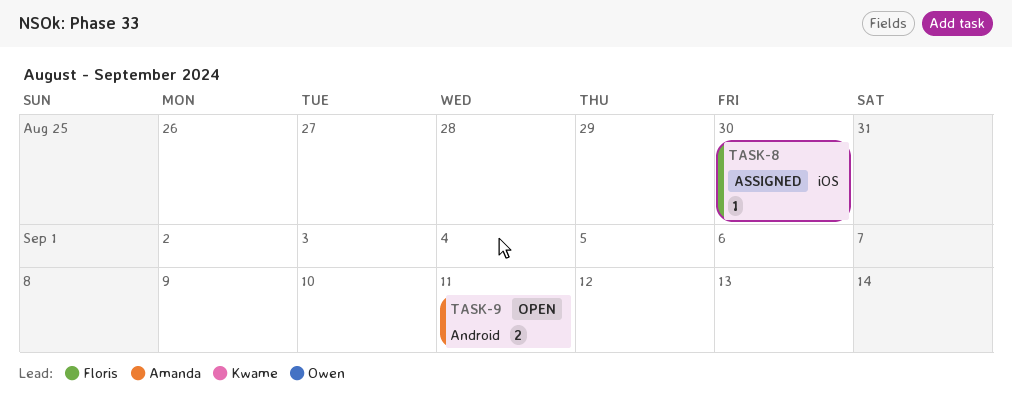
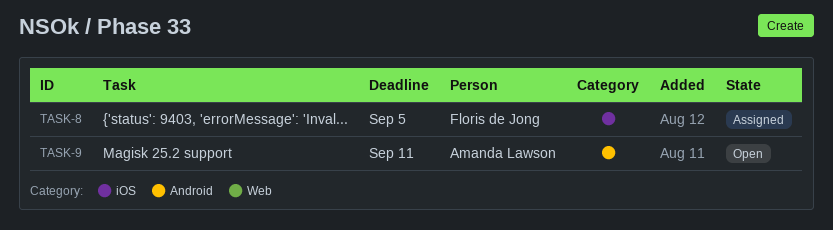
TASK-8, due: Aug 30 -> Sep 5

